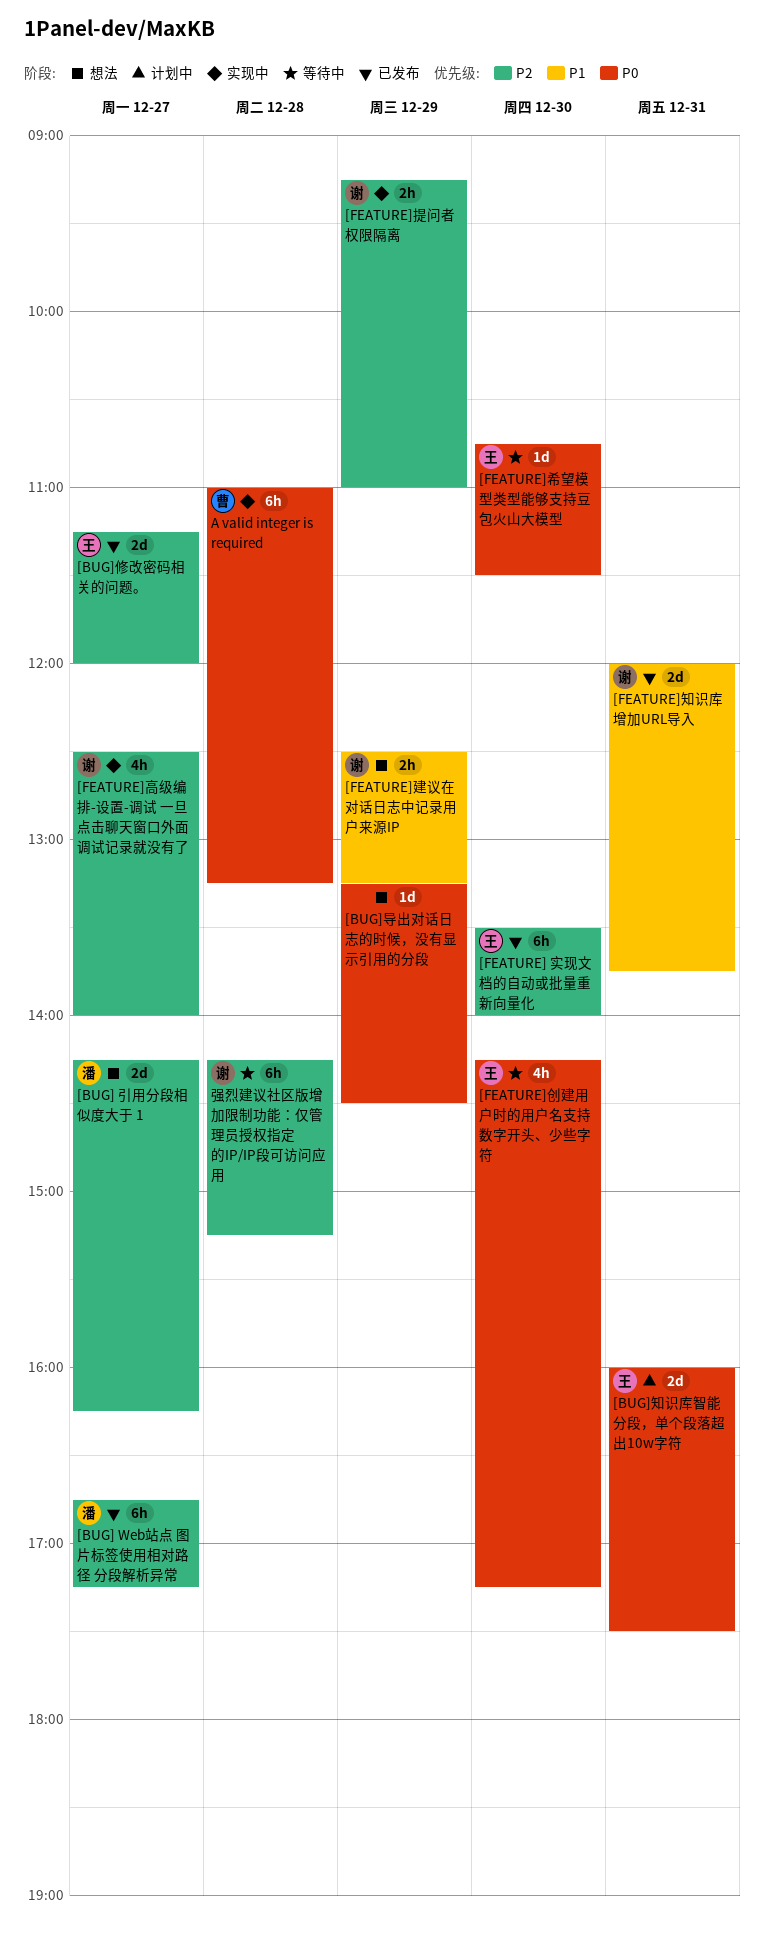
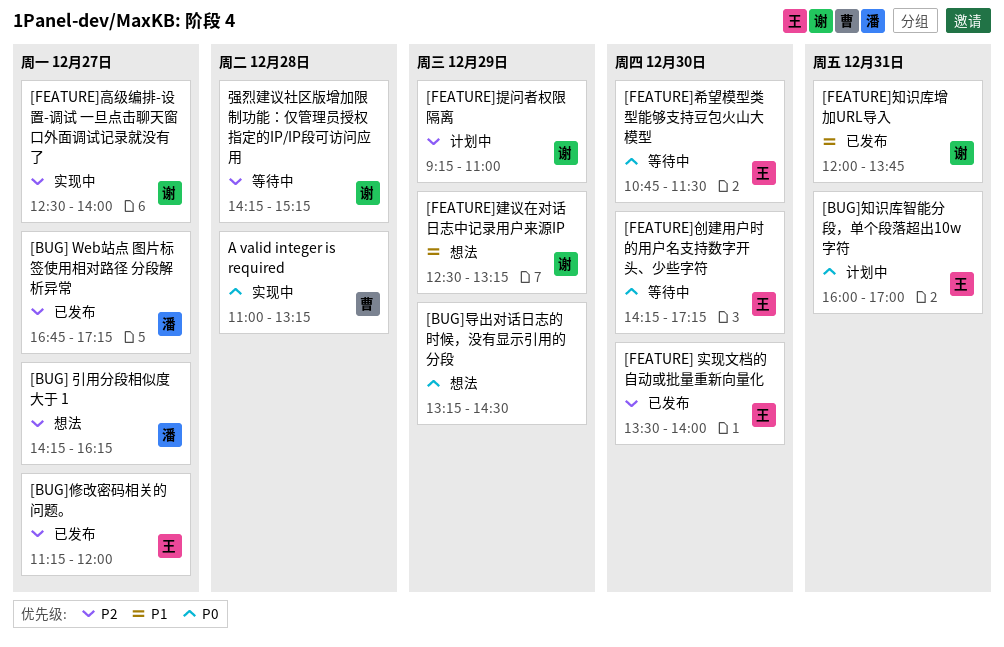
[BUG]知识库智能分段，单个段落超出10w字符, ends: 17:30 -> 17:00
[FEATURE]提问者权限隔离, status: 实现中 -> 计划中

